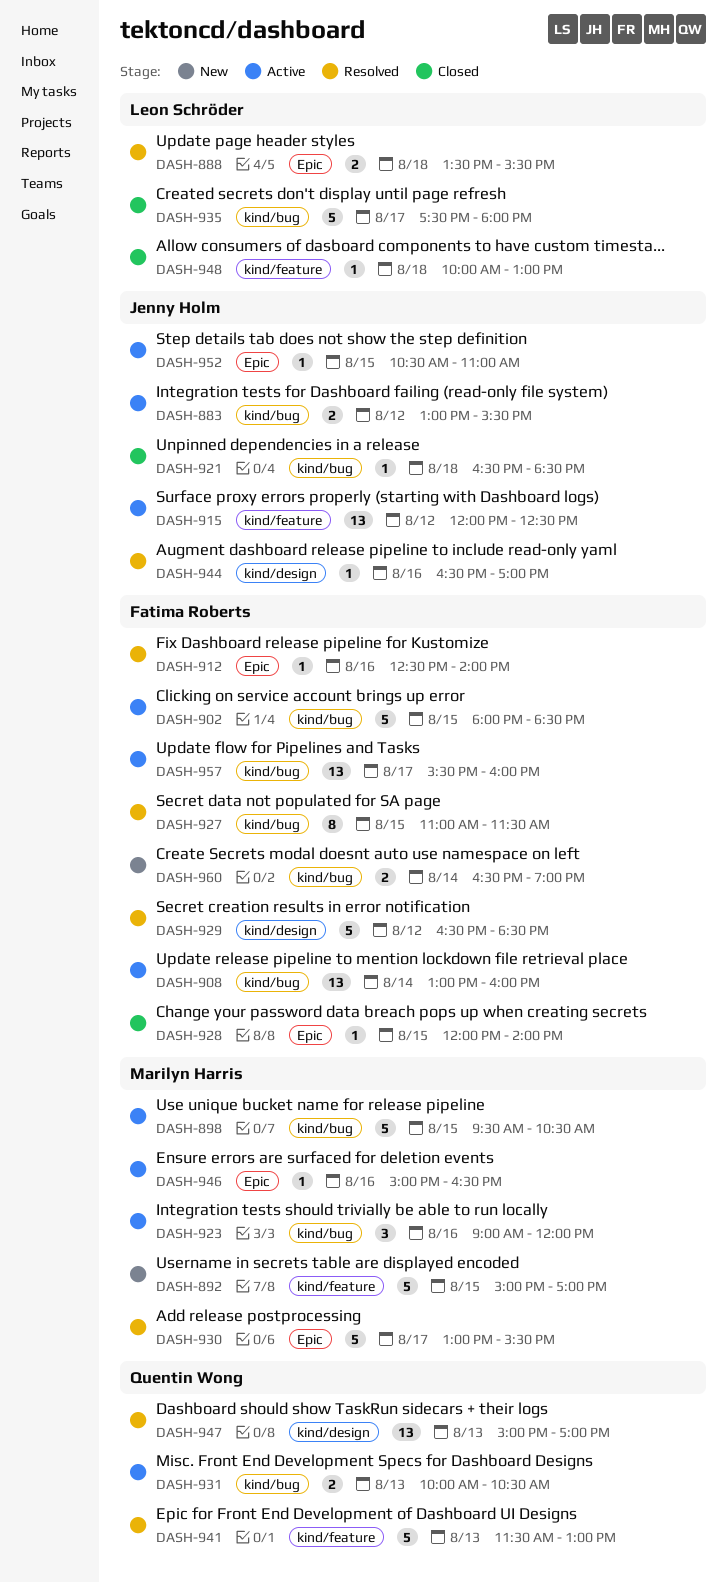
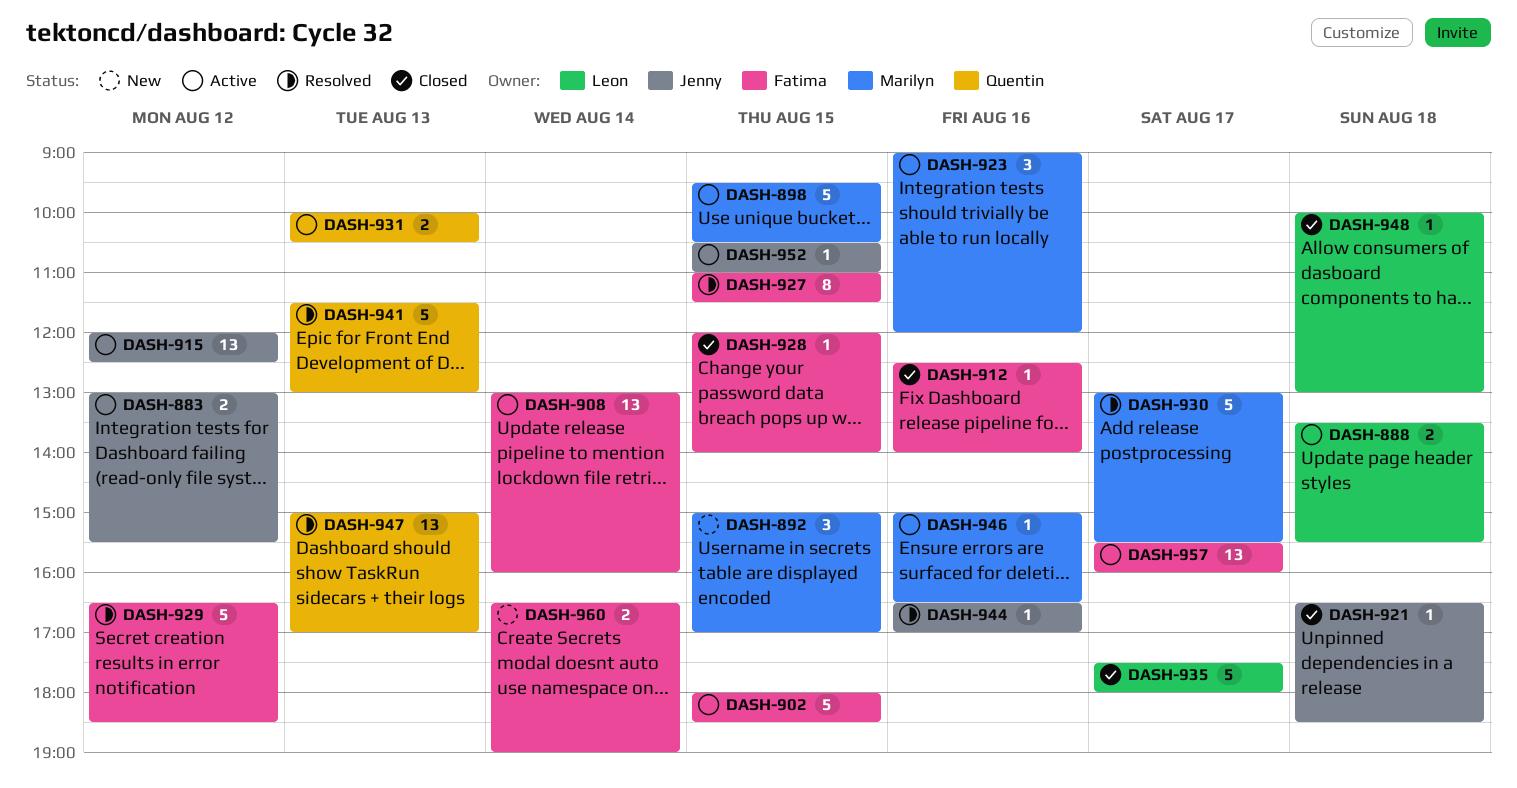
DASH-888, status: Resolved -> Active
DASH-892, estimate: 5 -> 3
DASH-912, status: Resolved -> Closed

